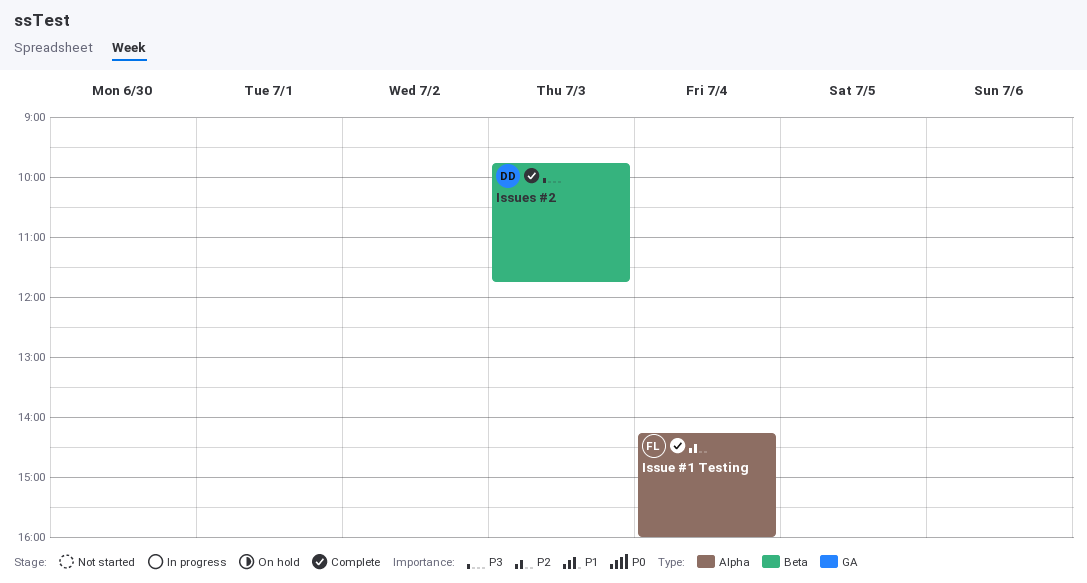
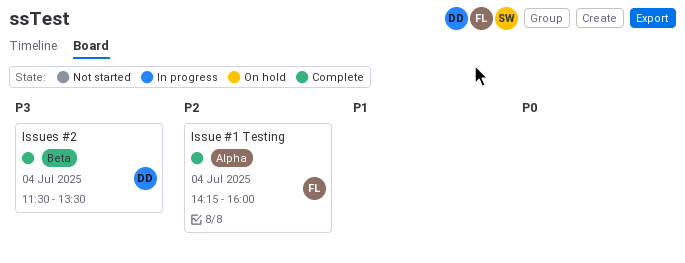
Issues #2, day: Jul 3 -> Jul 4
Issues #2, begins: 09:45 -> 11:30
Issues #2, ends: 11:45 -> 13:30

